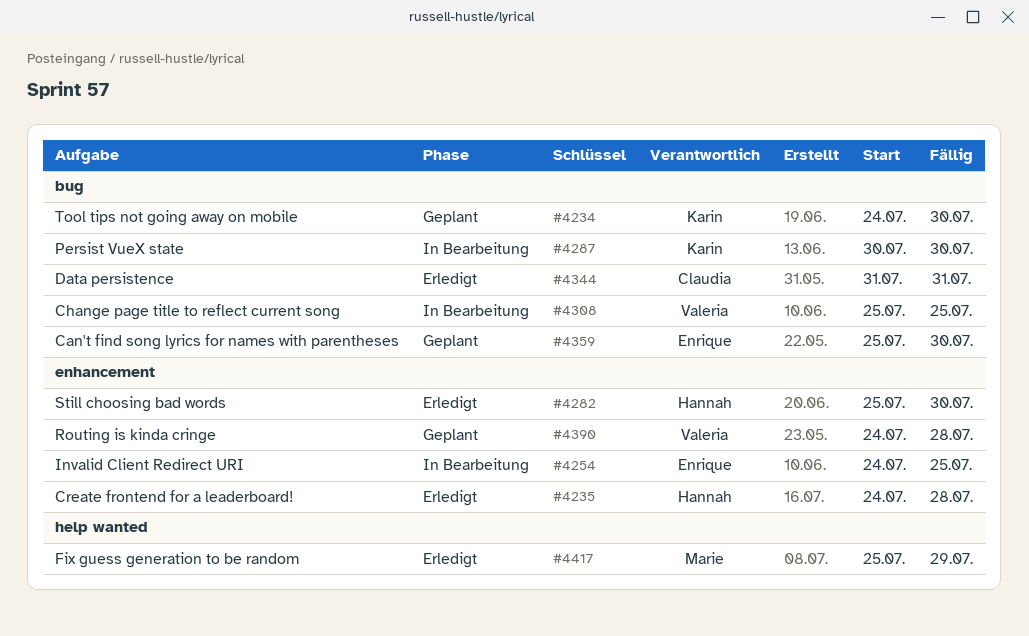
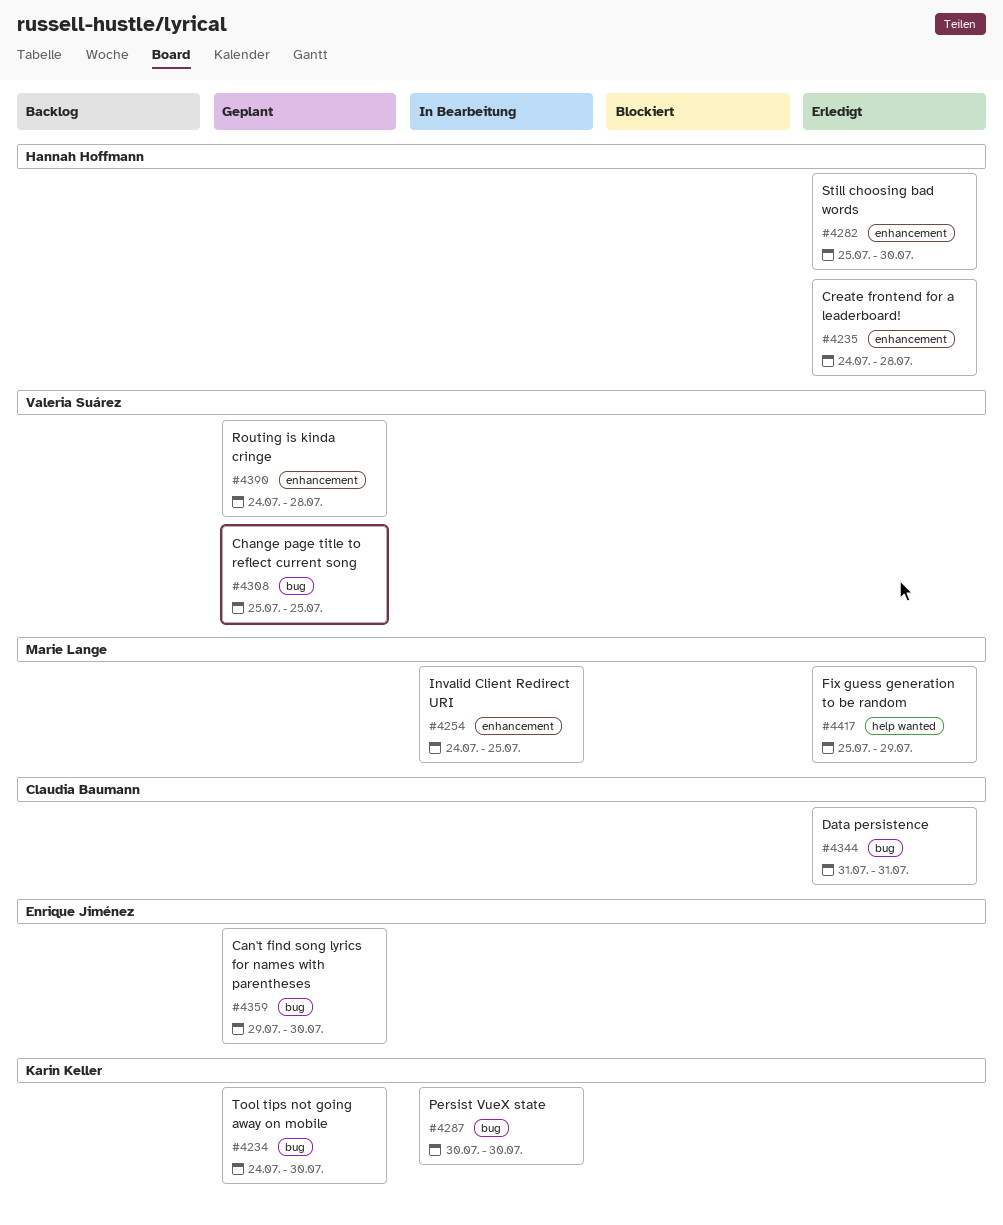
#4254, owner: Enrique Jiménez -> Marie Lange
#4308, status: In Bearbeitung -> Geplant
#4359, start: Jul 25 -> Jul 29

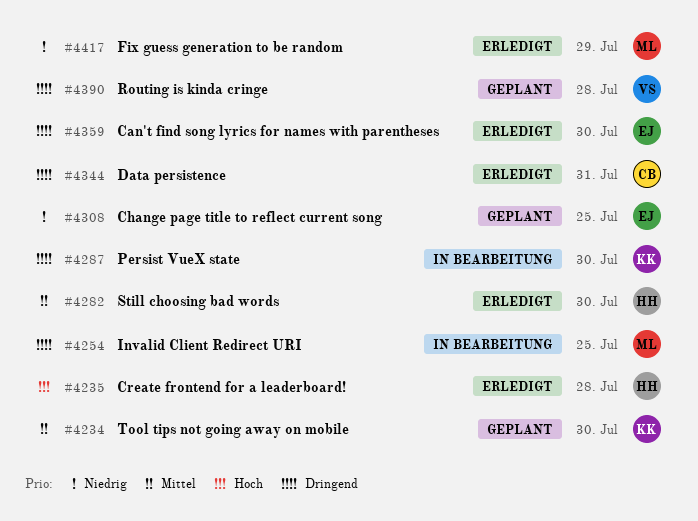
#4308, owner: Valeria Suárez -> Enrique Jiménez
#4359, status: Geplant -> Erledigt

